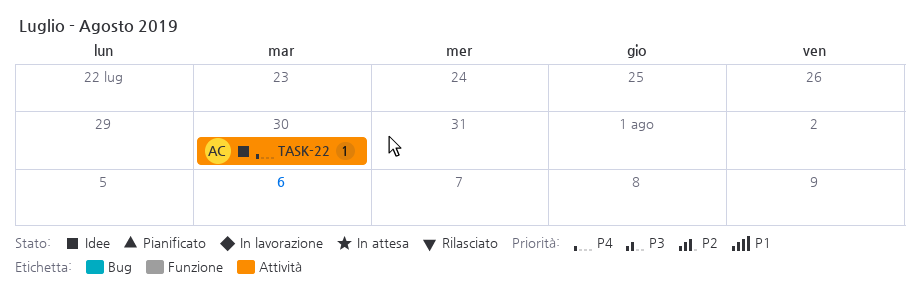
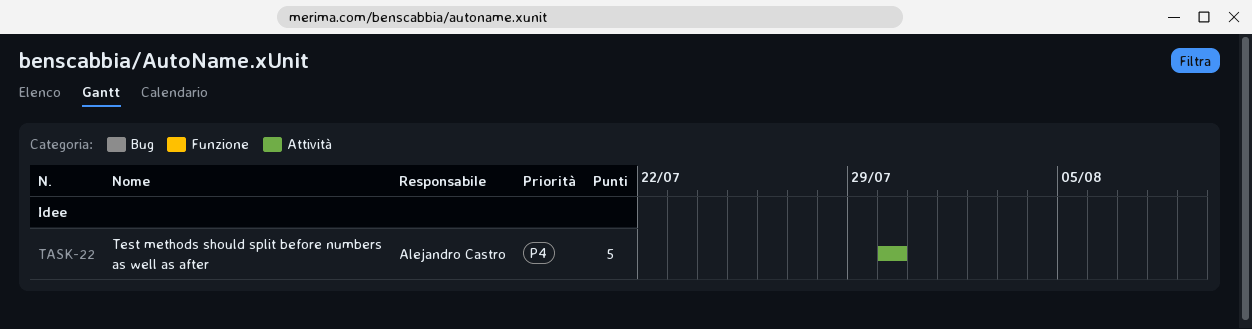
TASK-22, estimate: 1 -> 5

